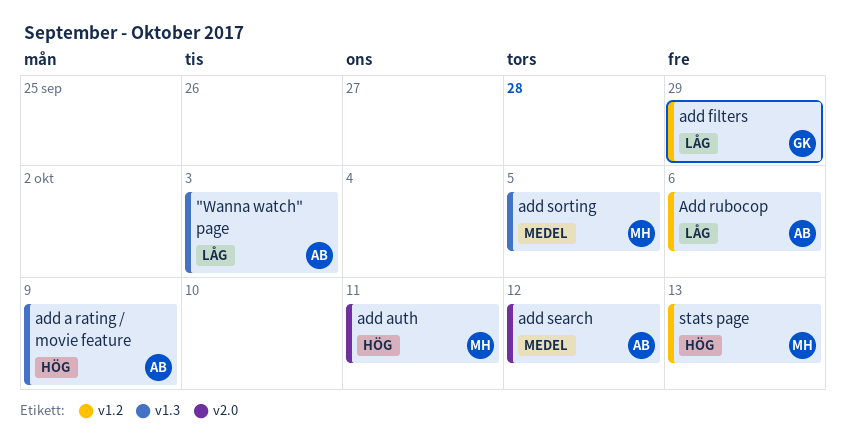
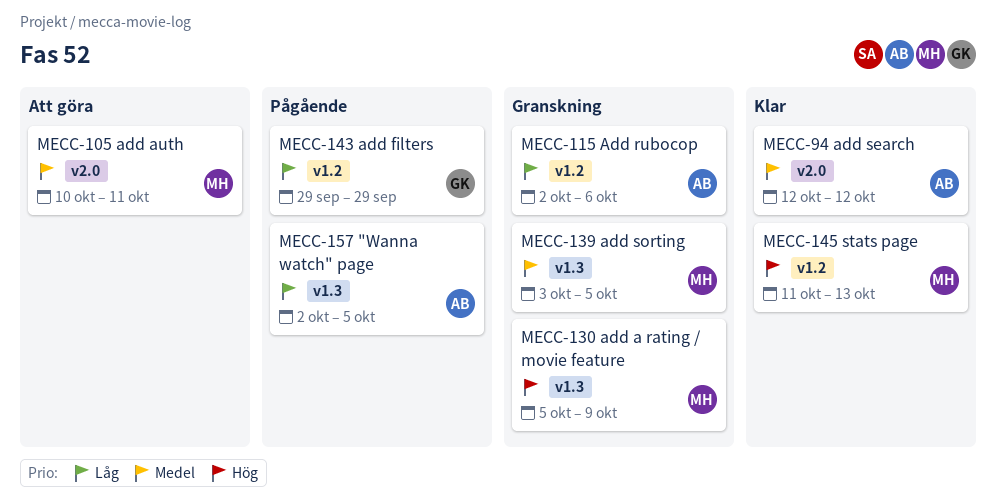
"Wanna watch" page, due: Oct 3 -> Oct 5
add a rating / movie feature, owner: AB -> MH
add auth, priority: Hög -> Medel

